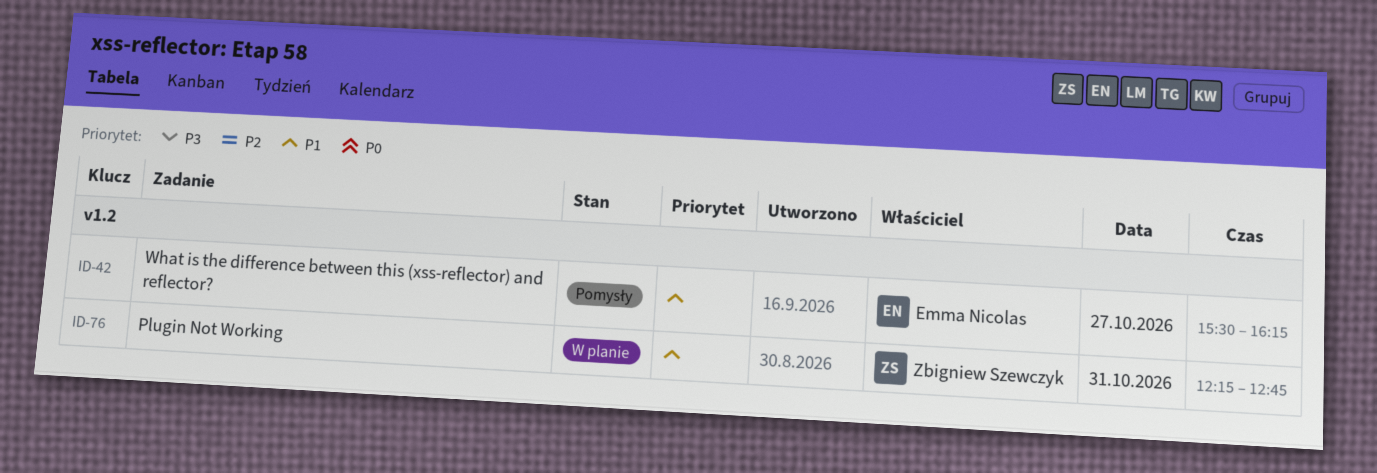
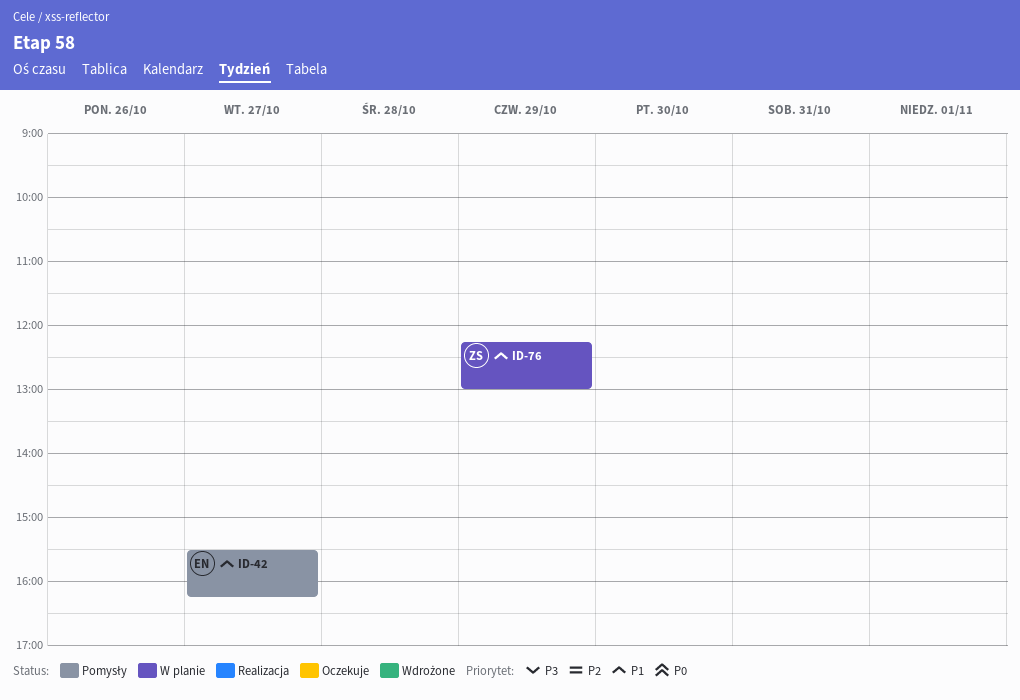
ID-76, day: Oct 31 -> Oct 29
ID-76, ends: 12:45 -> 13:00

